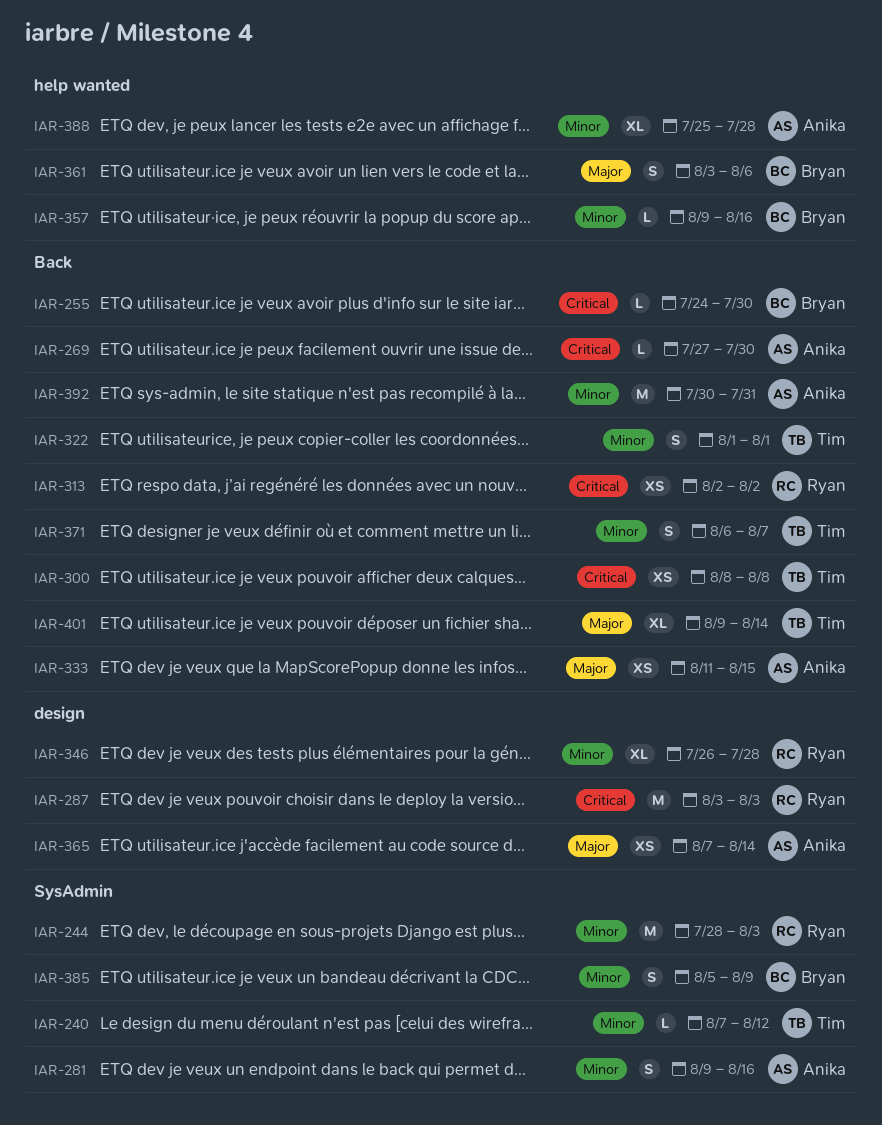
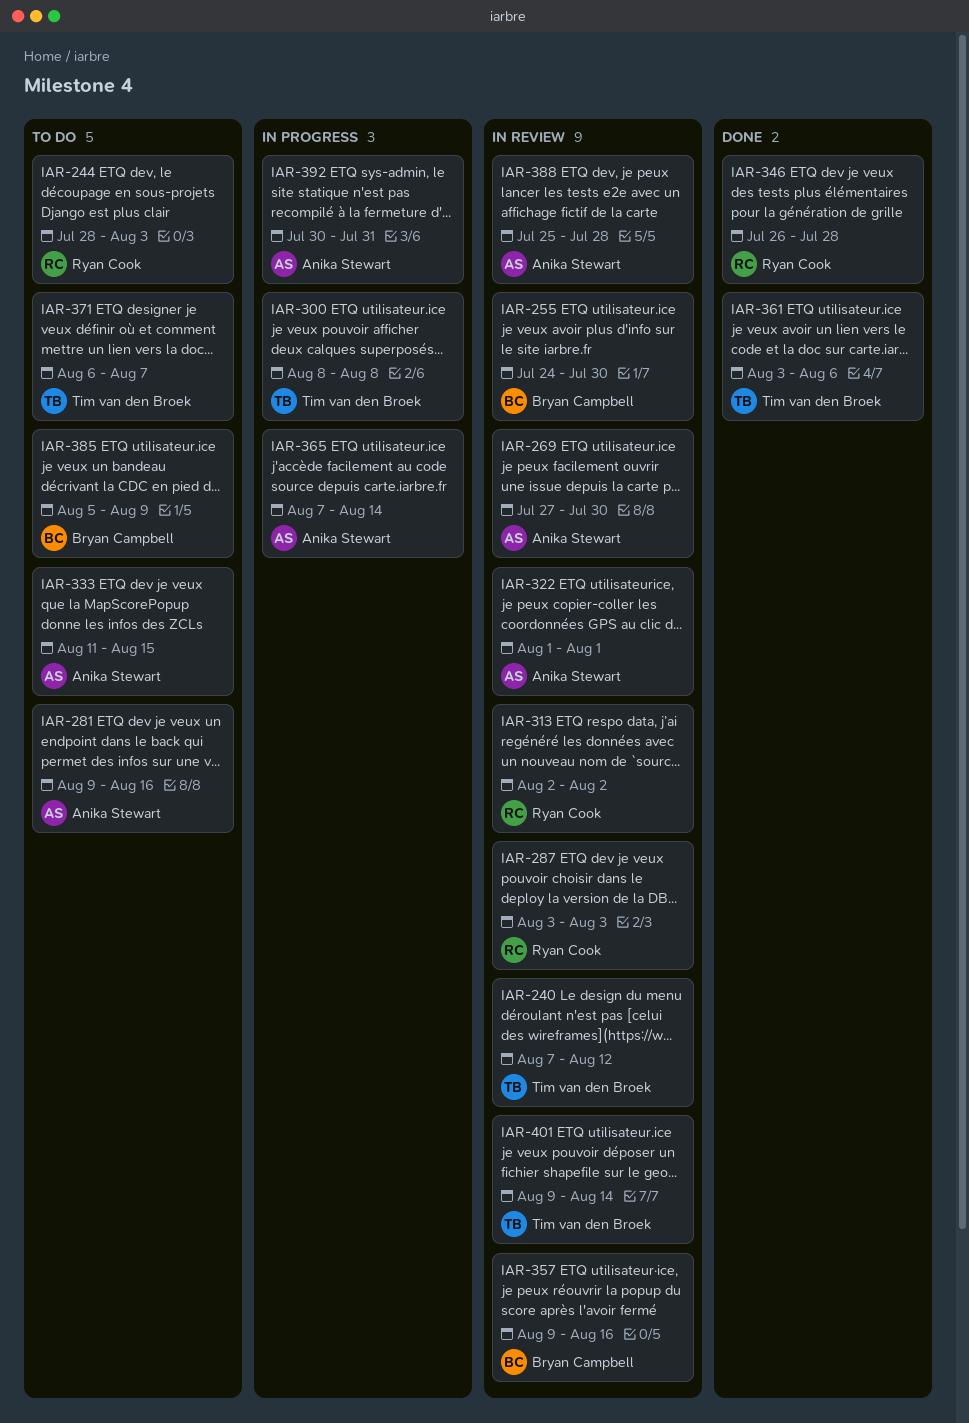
IAR-322, owner: Tim van den Broek -> Anika Stewart
IAR-361, owner: Bryan Campbell -> Tim van den Broek

